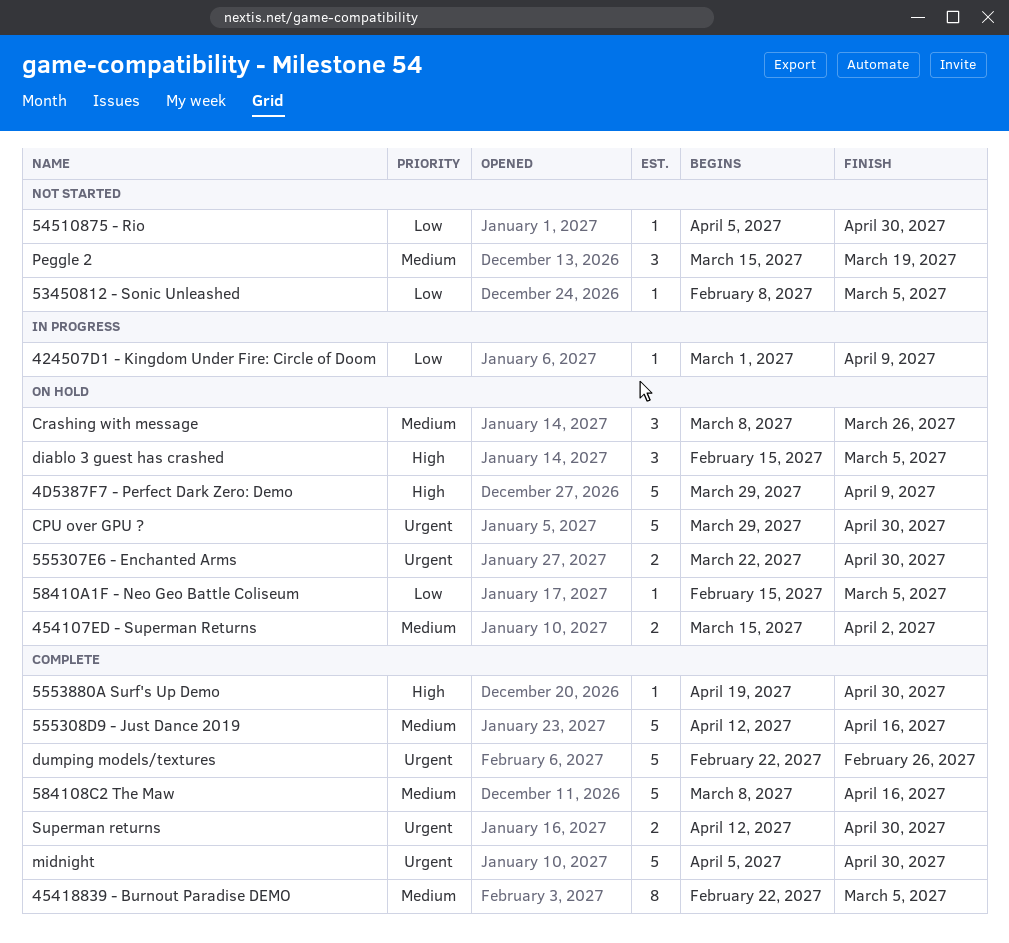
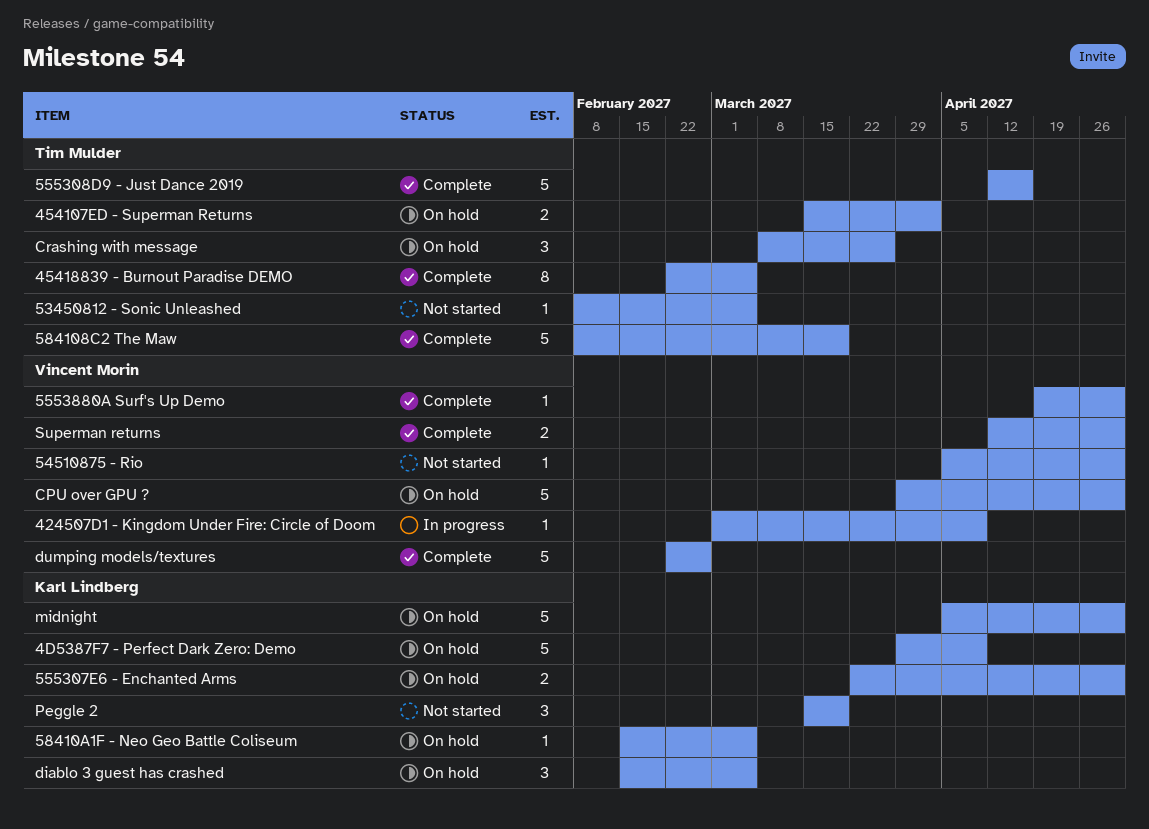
584108C2 The Maw, start: Mar 8 -> Feb 8
584108C2 The Maw, due: Apr 16 -> Mar 19
midnight, status: Complete -> On hold

